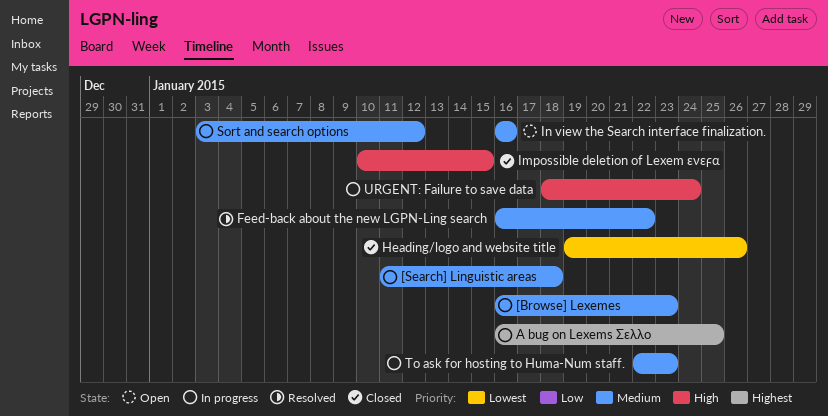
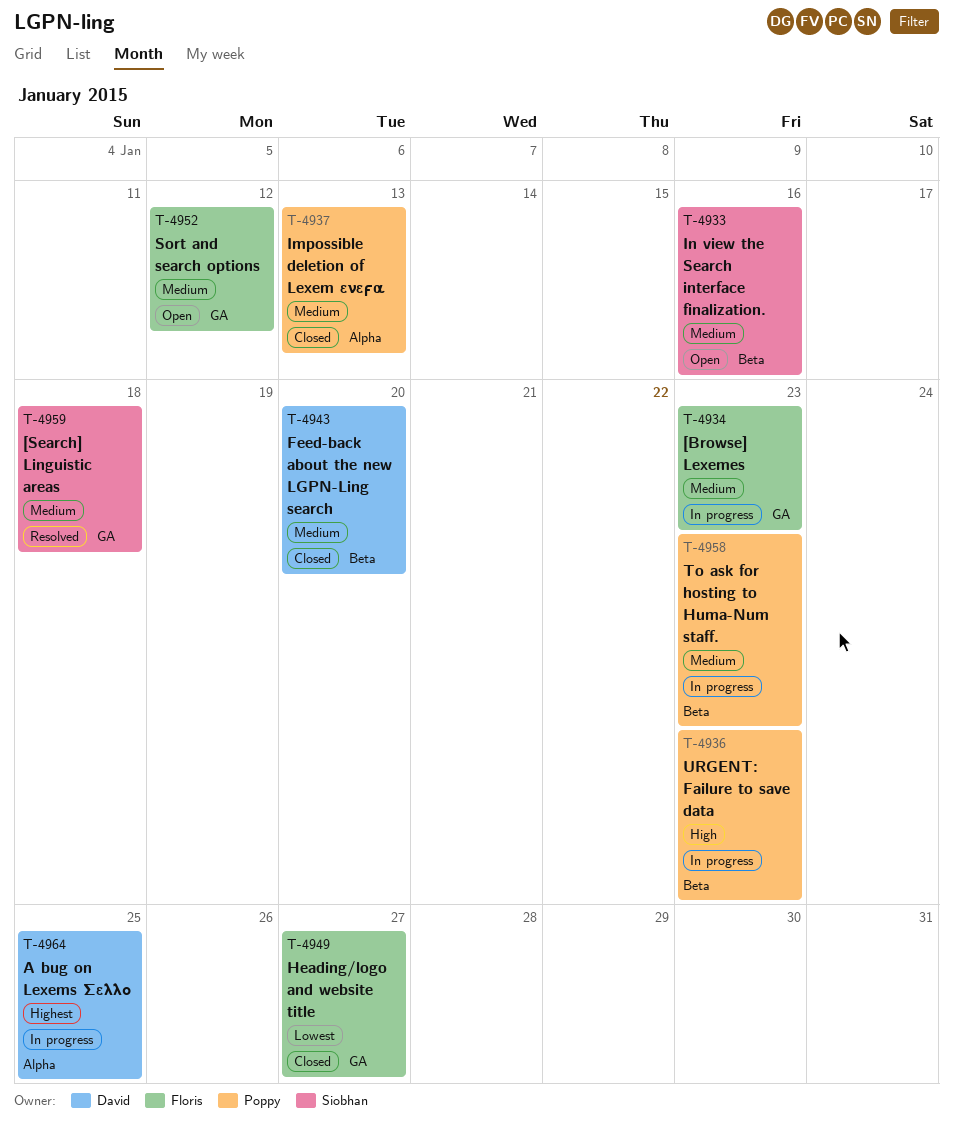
[Search] Linguistic areas, status: In progress -> Resolved
Feed-back about the new LGPN-Ling search, status: Resolved -> Closed
Feed-back about the new LGPN-Ling search, due: Jan 22 -> Jan 20
Heading/logo and website title, due: Jan 26 -> Jan 27
Impossible deletion of Lexem ενεϝα, priority: High -> Medium
Impossible deletion of Lexem ενεϝα, due: Jan 15 -> Jan 13
Sort and search options, status: In progress -> Open
URGENT: Failure to save data, due: Jan 24 -> Jan 23

